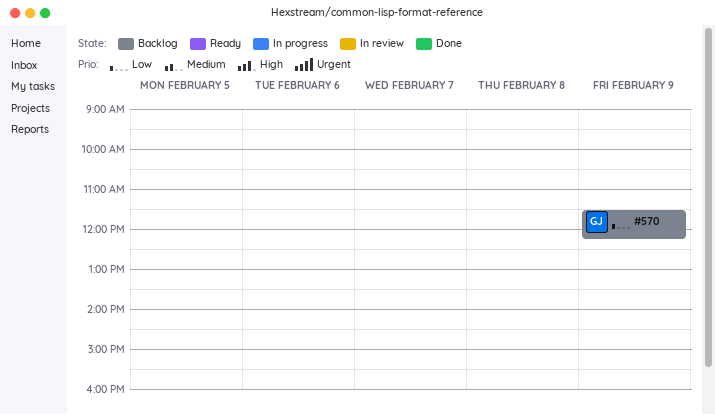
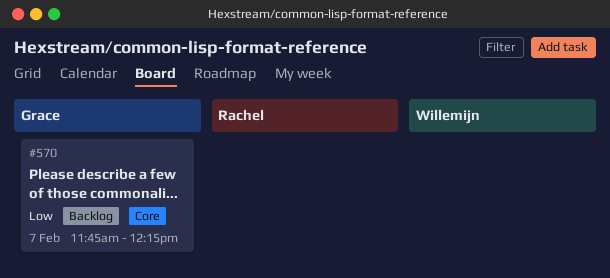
#570, day: Feb 9 -> Feb 7
#570, begins: 11:30 -> 11:45

